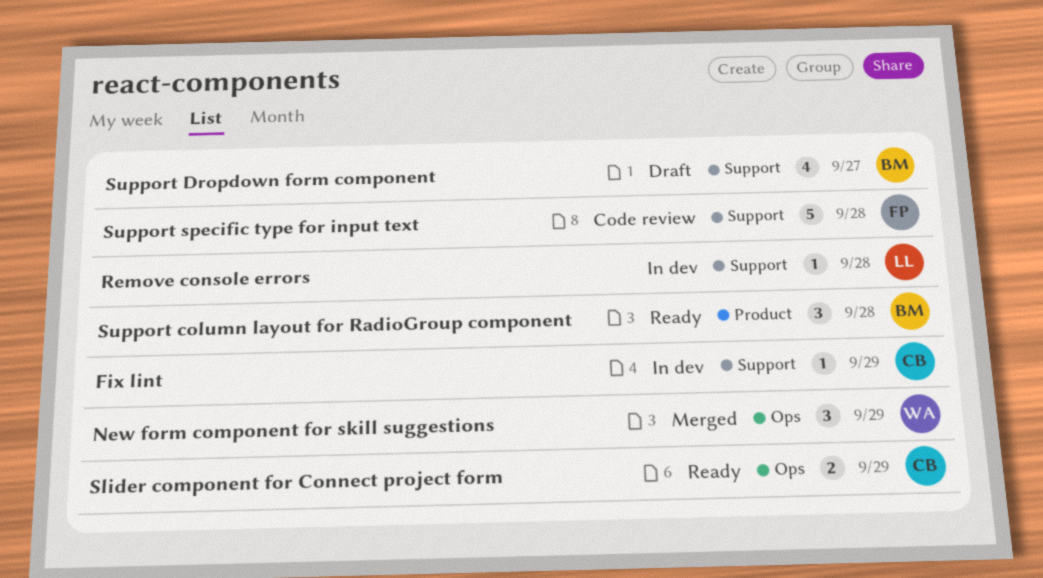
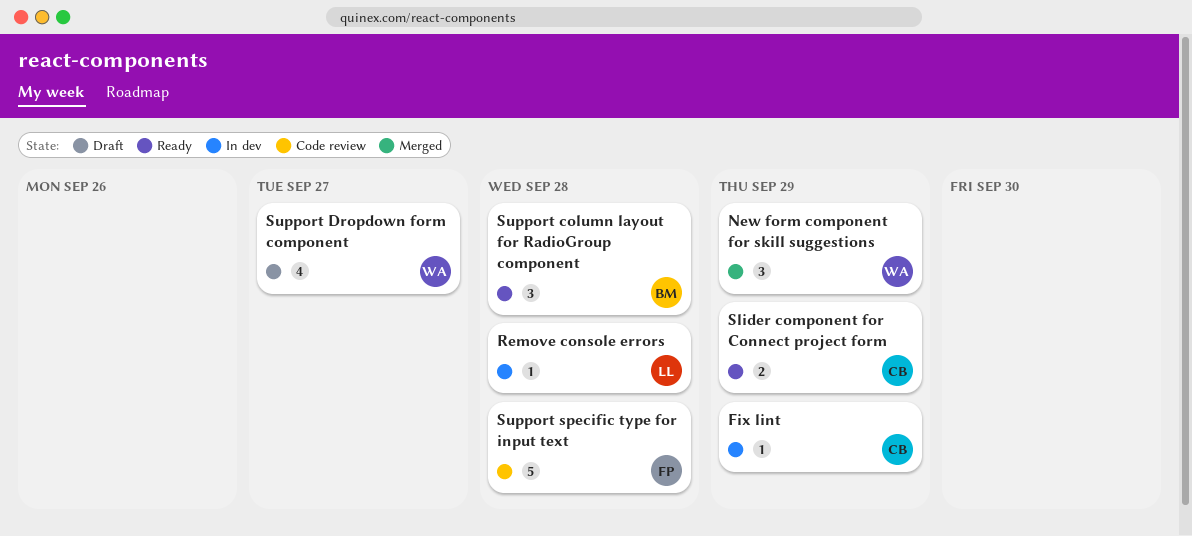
Support Dropdown form component, owner: BM -> WA

